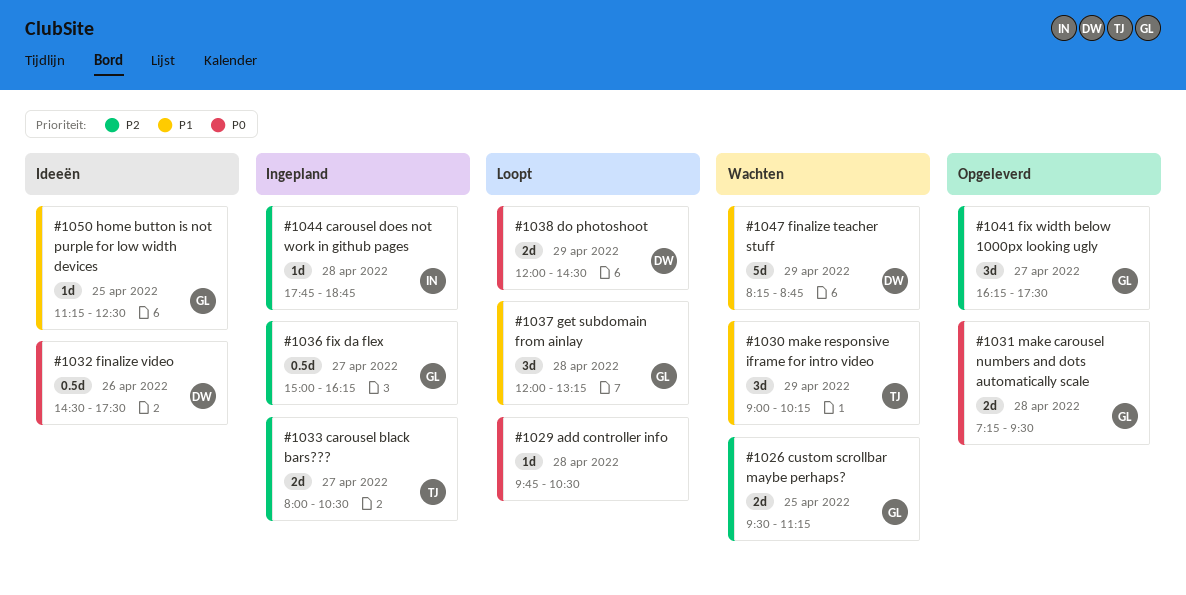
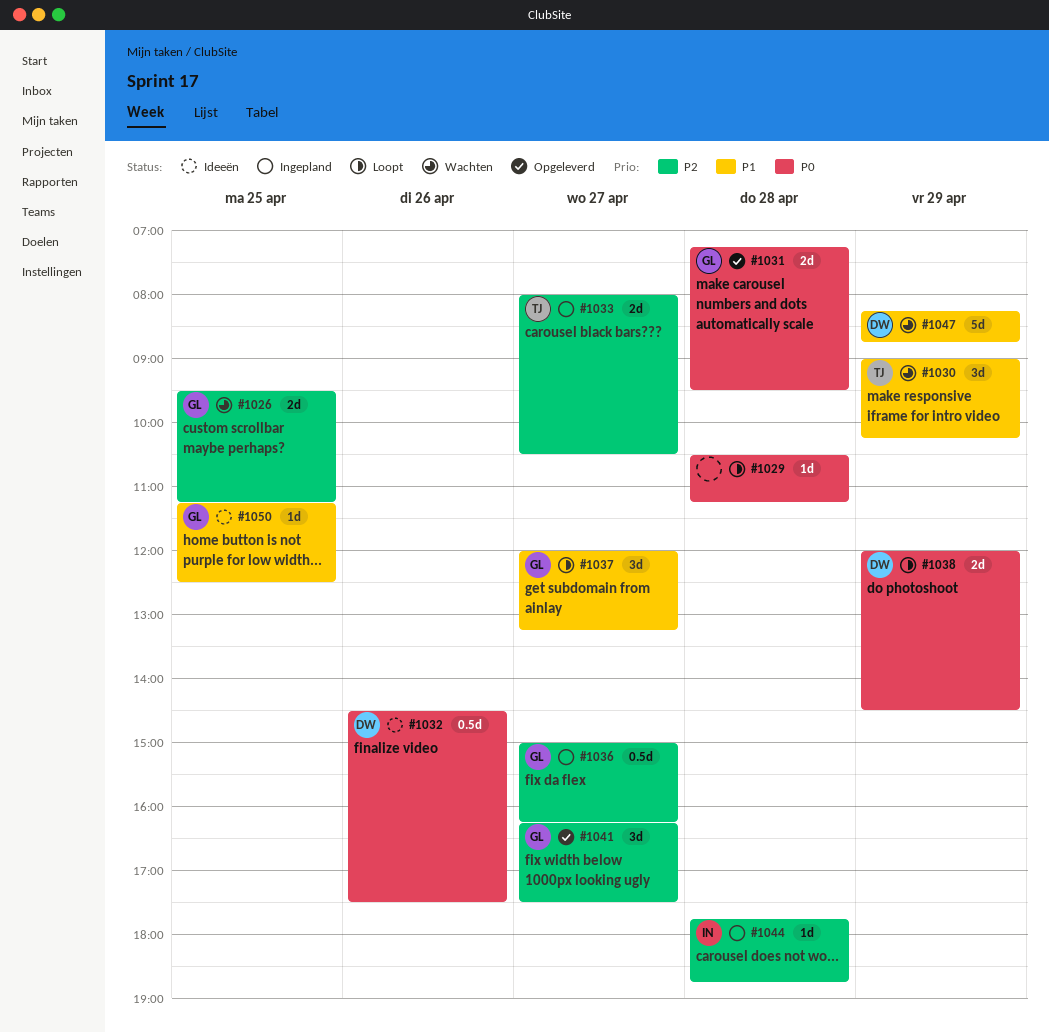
#1029, begins: 09:45 -> 10:30
#1029, ends: 10:30 -> 11:15
#1037, day: Apr 28 -> Apr 27

